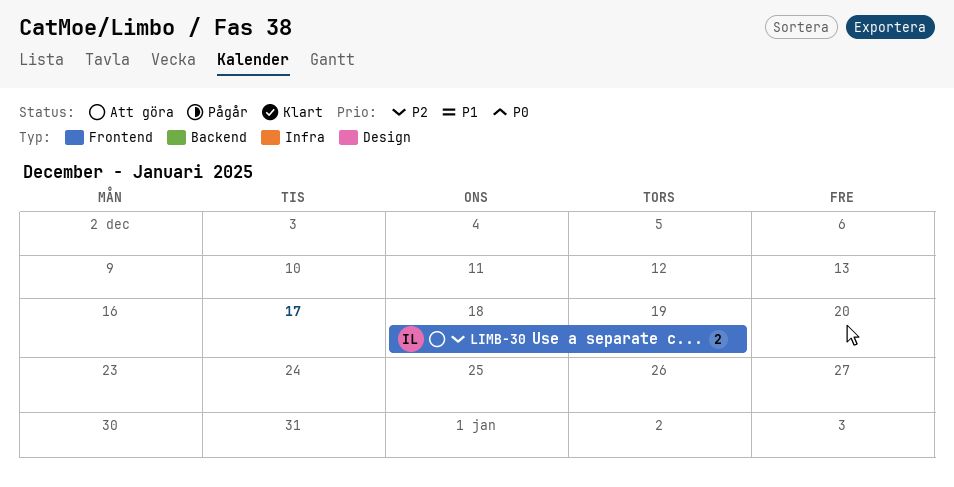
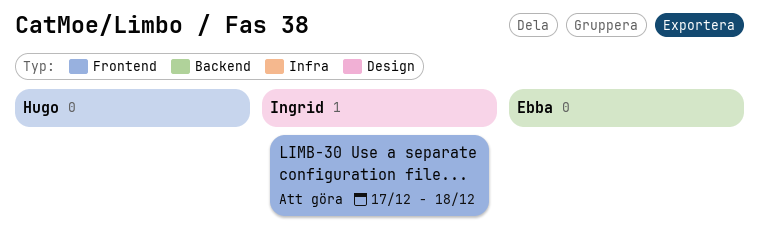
LIMB-30, start: Dec 18 -> Dec 17
LIMB-30, due: Dec 19 -> Dec 18

